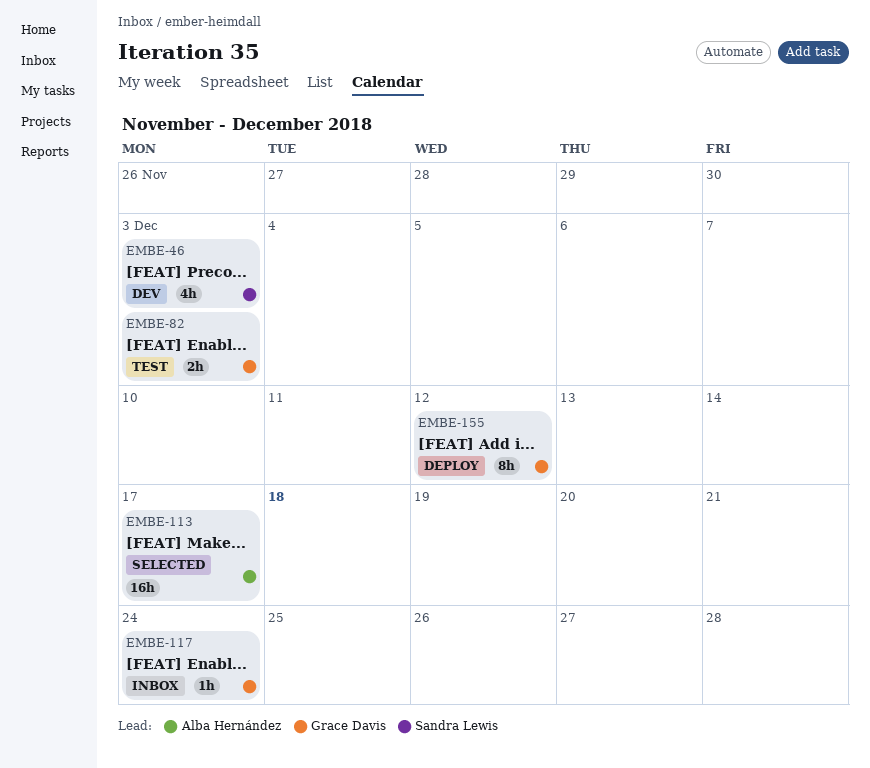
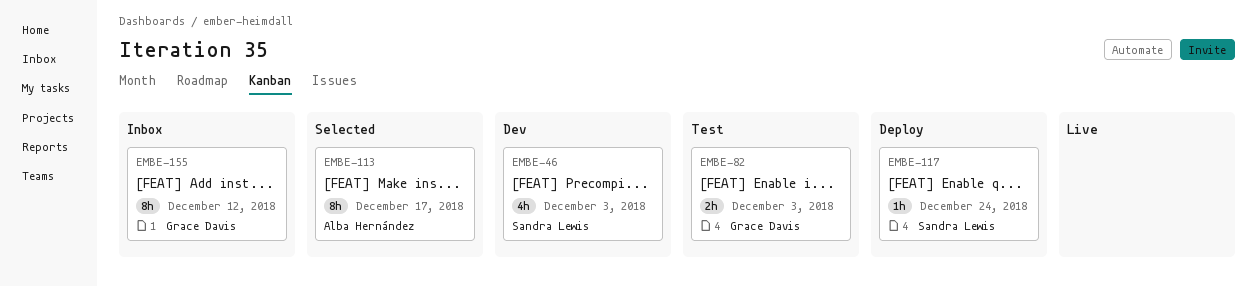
EMBE-113, estimate: 16h -> 8h
EMBE-117, status: Inbox -> Deploy
EMBE-117, owner: Grace Davis -> Sandra Lewis
EMBE-155, status: Deploy -> Inbox

